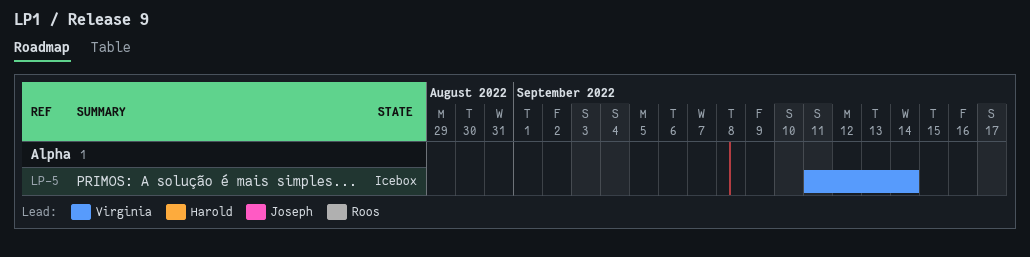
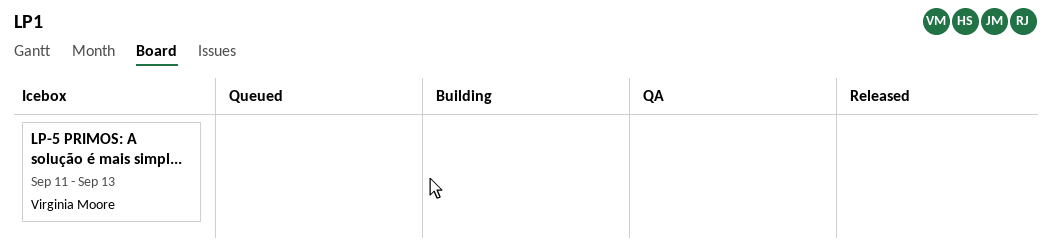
LP-5, due: Sep 14 -> Sep 13

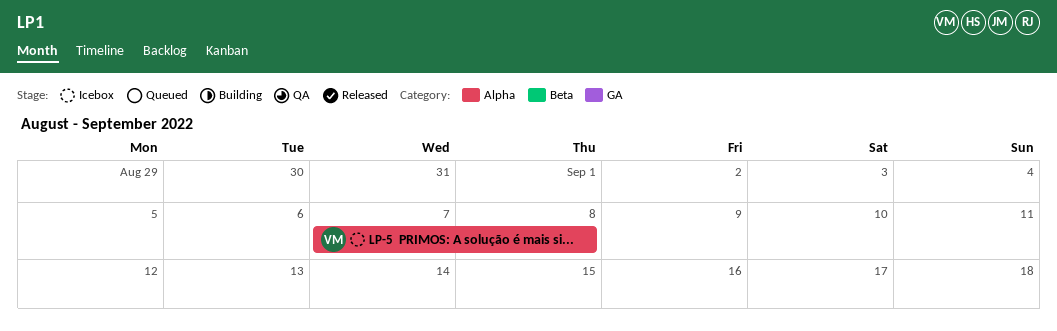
LP-5, start: Sep 11 -> Sep 7
LP-5, due: Sep 13 -> Sep 8

